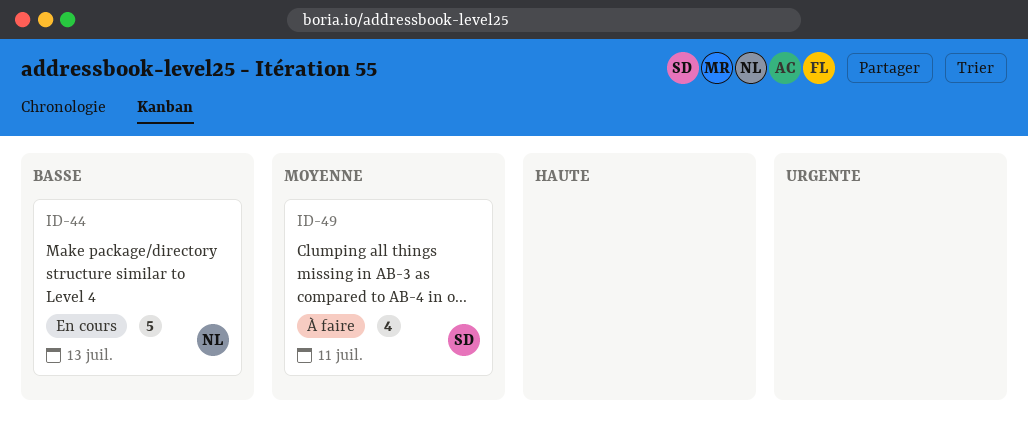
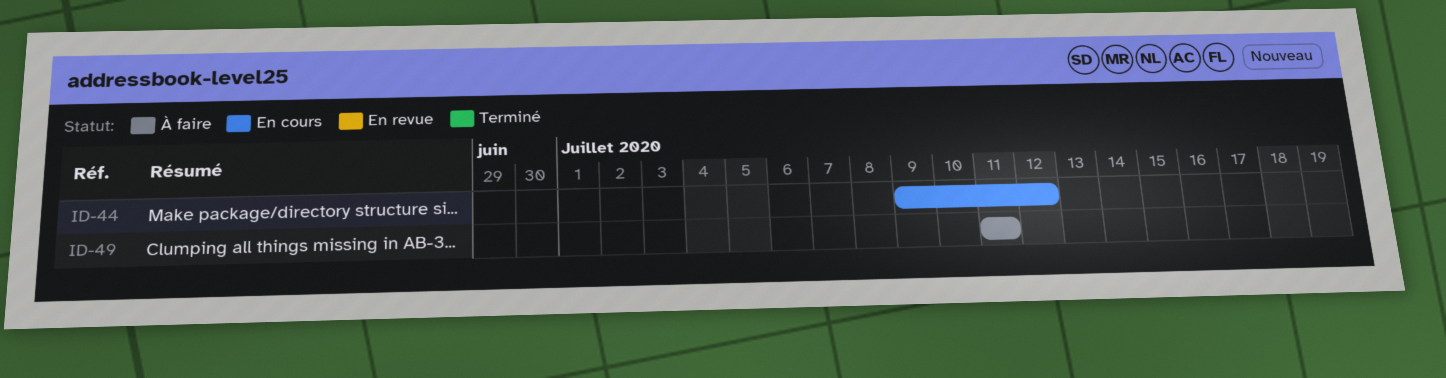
ID-44, due: Jul 13 -> Jul 12

